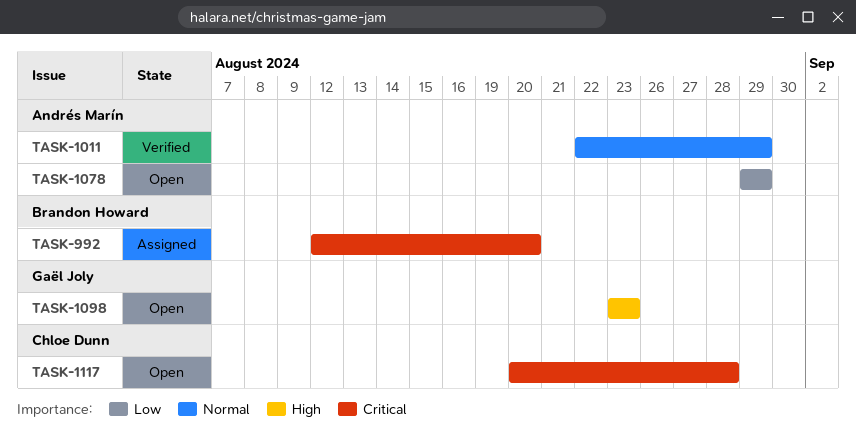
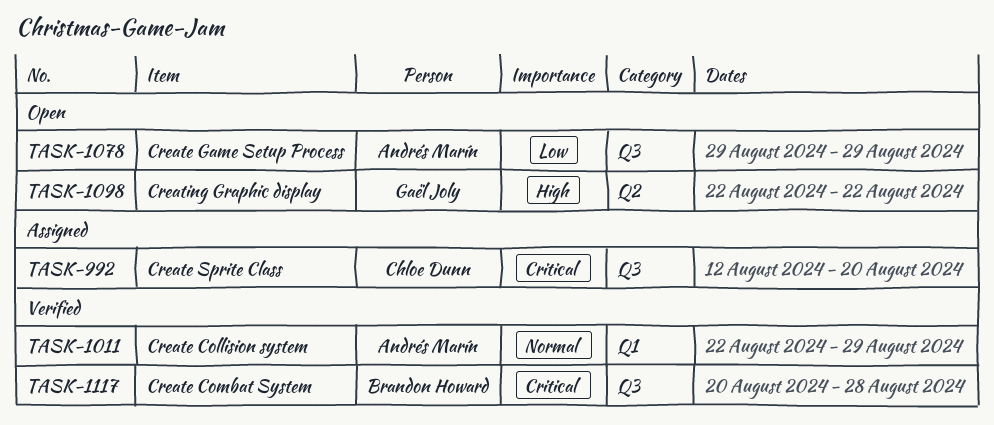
TASK-992, owner: Brandon Howard -> Chloe Dunn
TASK-1098, start: Aug 23 -> Aug 22
TASK-1098, due: Aug 23 -> Aug 22
TASK-1117, status: Open -> Verified
TASK-1117, owner: Chloe Dunn -> Brandon Howard

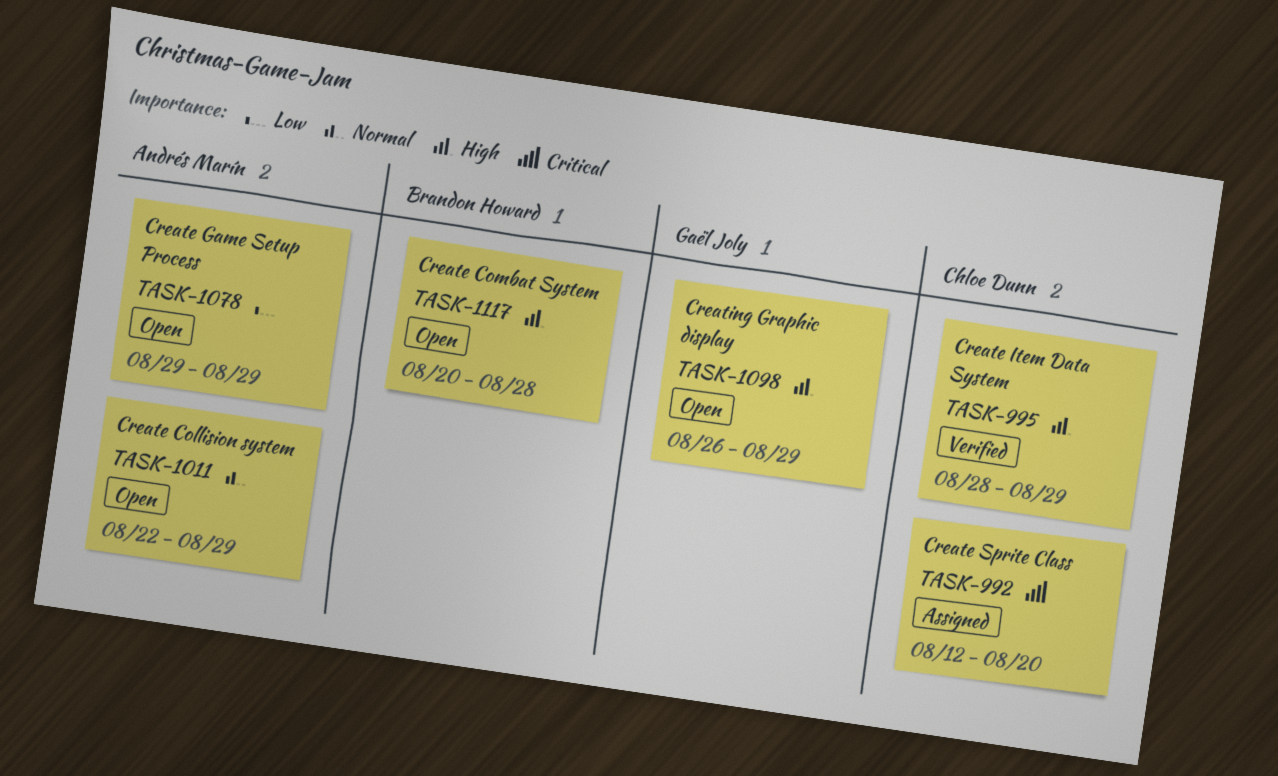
TASK-995: none -> present
TASK-1011, status: Verified -> Open
TASK-1098, start: Aug 22 -> Aug 26
TASK-1098, due: Aug 22 -> Aug 29
TASK-1117, status: Verified -> Open
TASK-1117, priority: Critical -> High

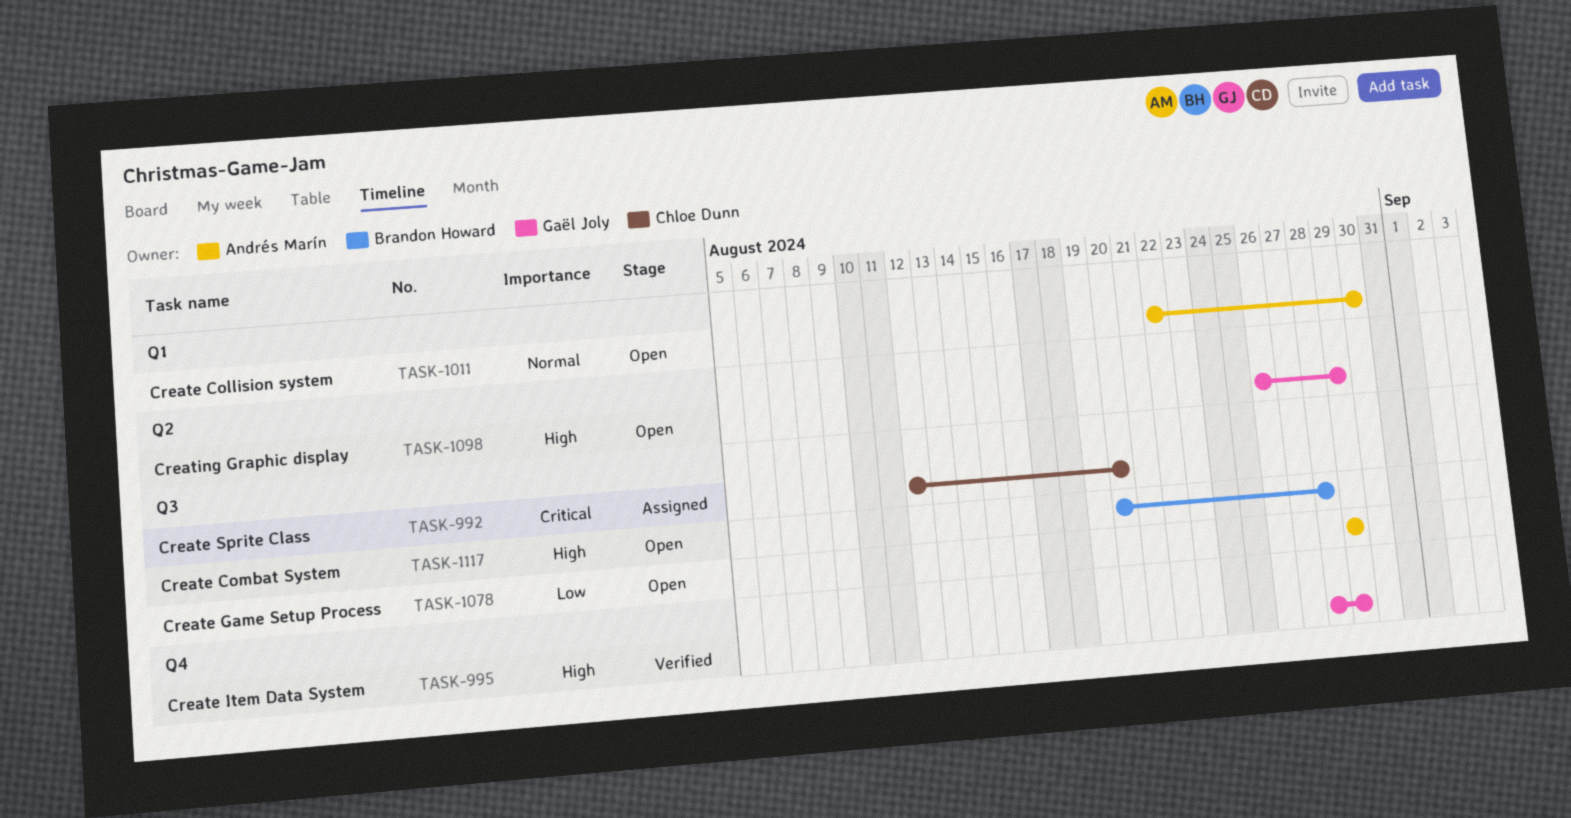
TASK-995, owner: Chloe Dunn -> Gaël Joly
TASK-1011, due: Aug 29 -> Aug 30

